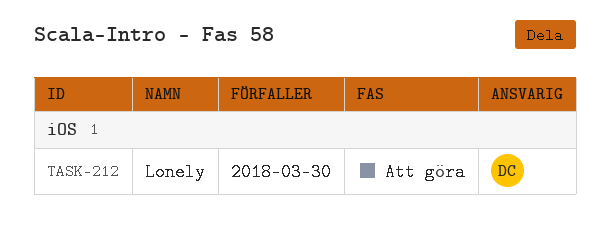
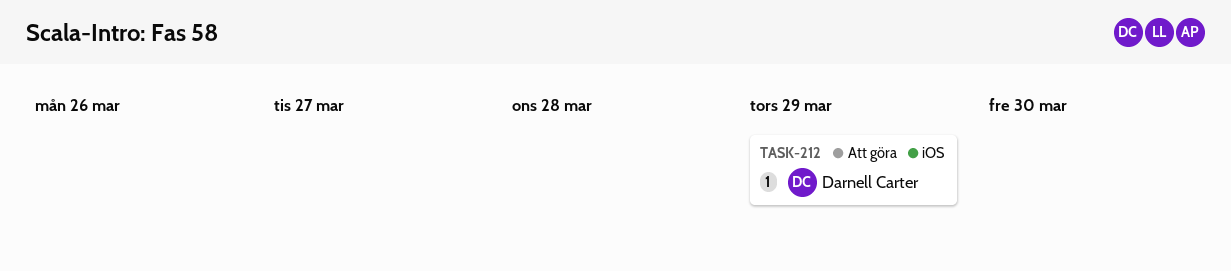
TASK-212, due: Mar 30 -> Mar 29

